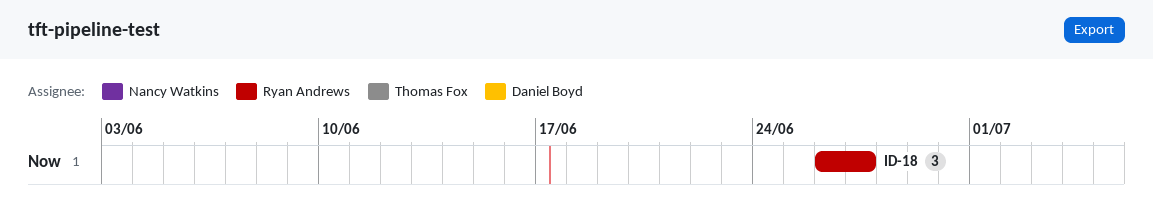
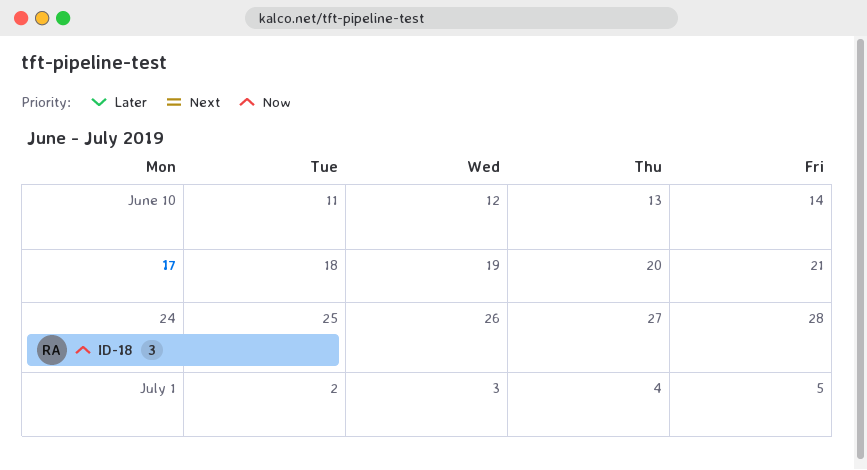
ID-18, start: Jun 26 -> Jun 24
ID-18, due: Jun 27 -> Jun 25

